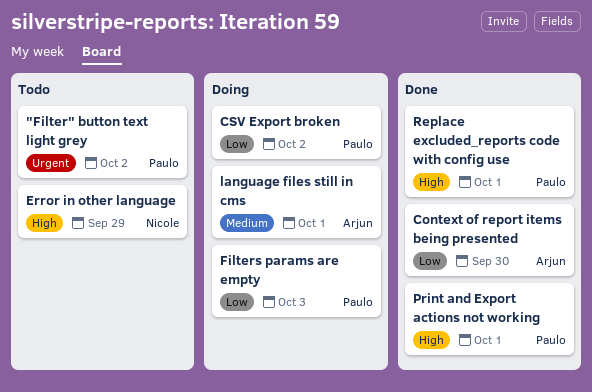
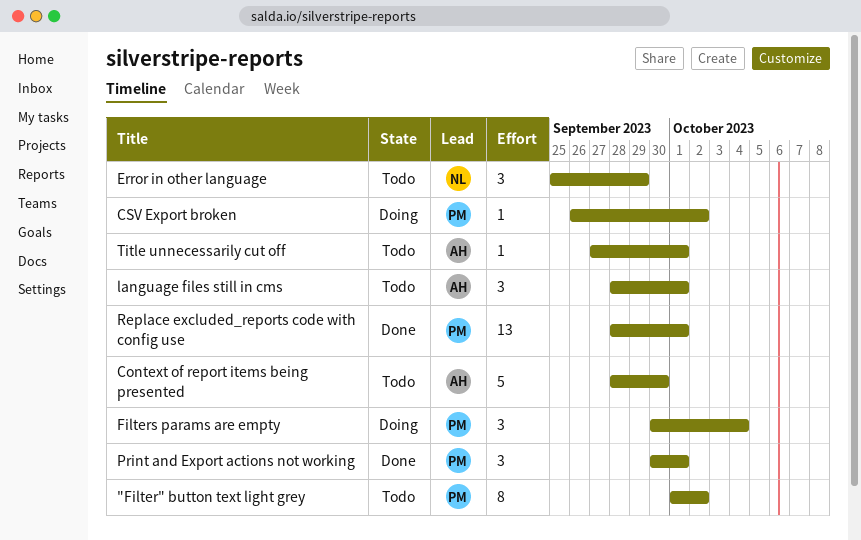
Context of report items being presented, status: Done -> Todo
Filters params are empty, due: Oct 3 -> Oct 4
language files still in cms, status: Doing -> Todo
Title unnecessarily cut off: none -> present

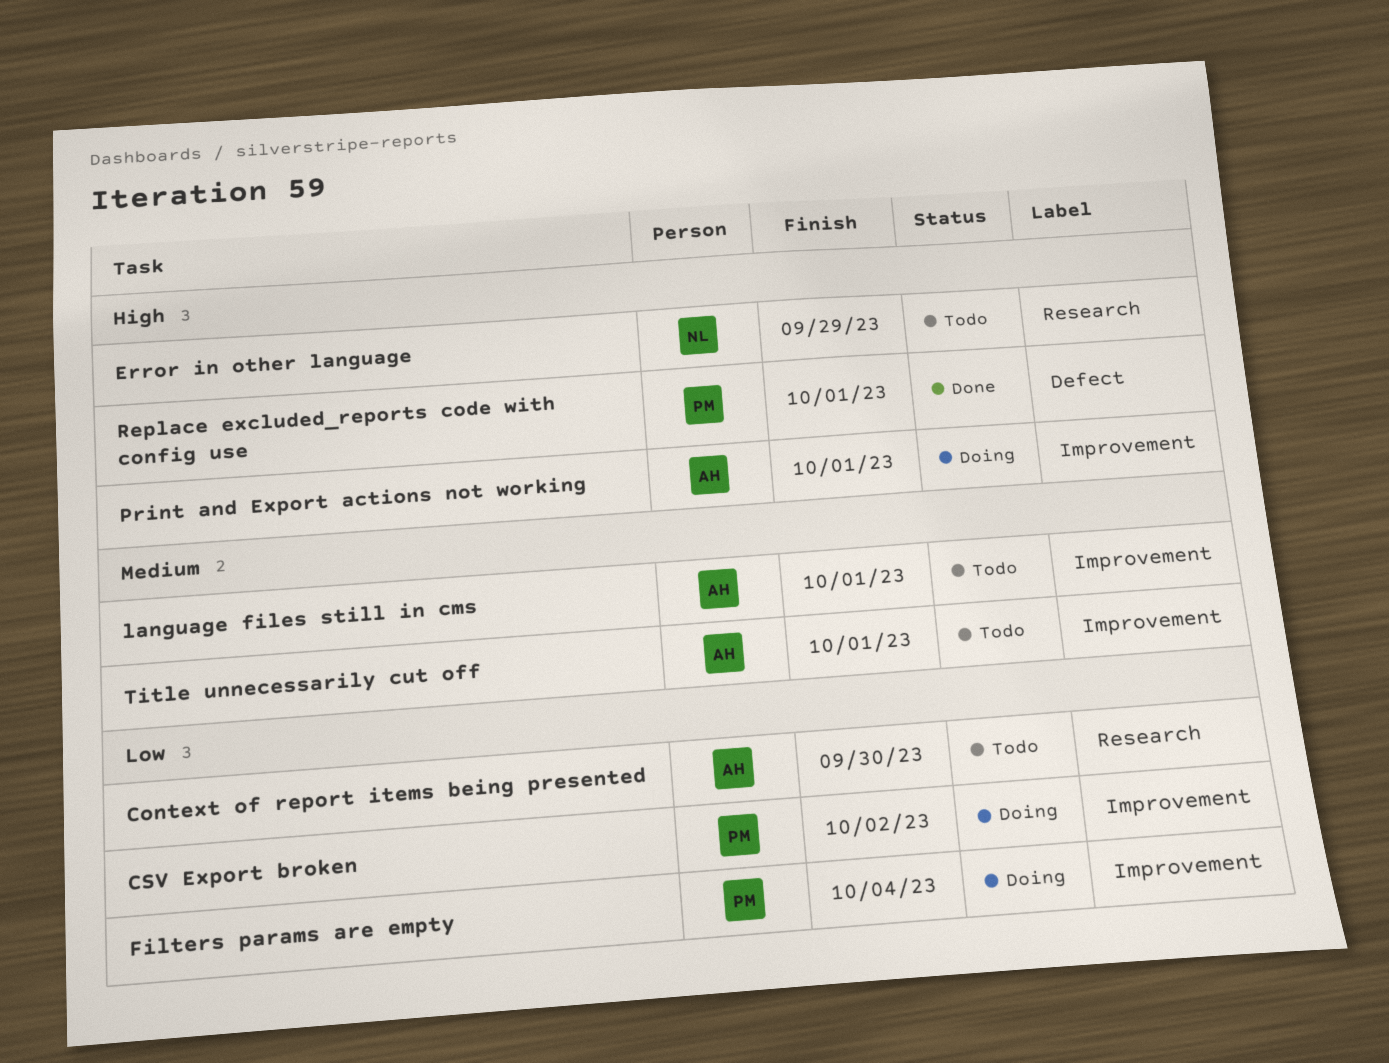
"Filter" button text light grey: present -> none
Print and Export actions not working, status: Done -> Doing
Print and Export actions not working, owner: PM -> AH

